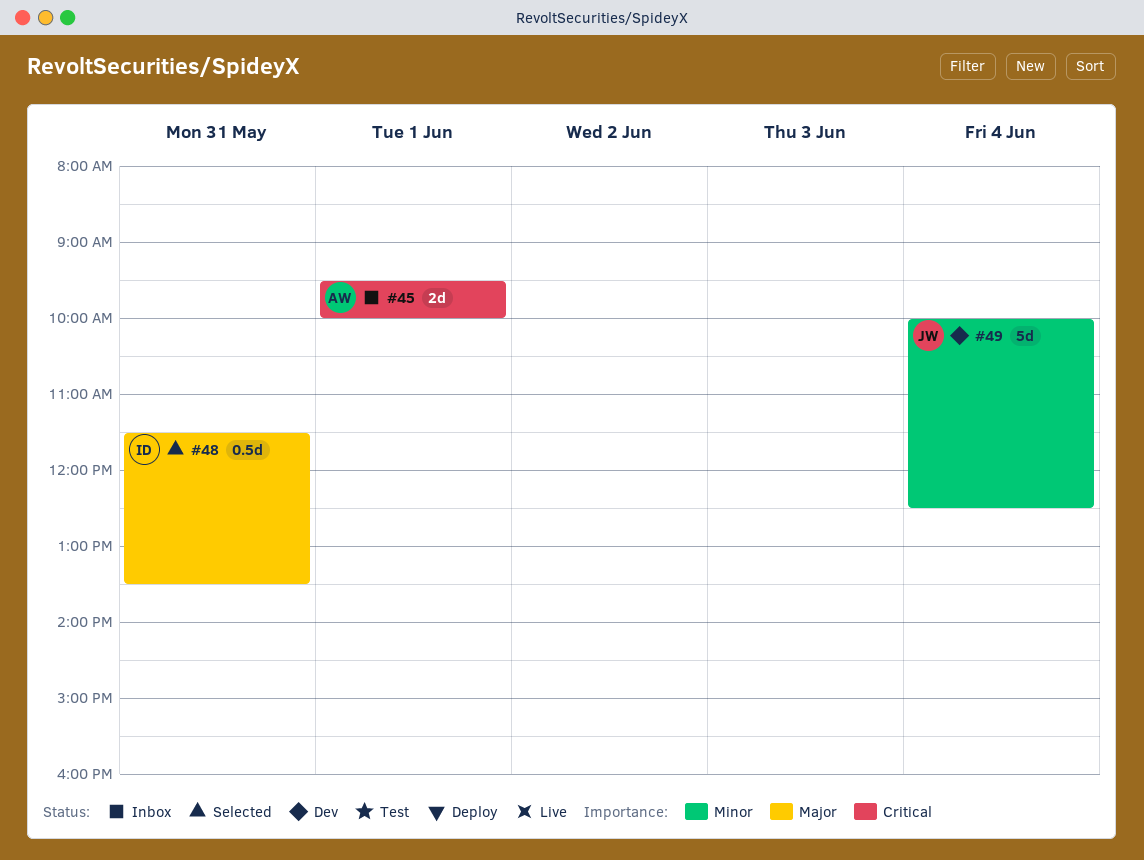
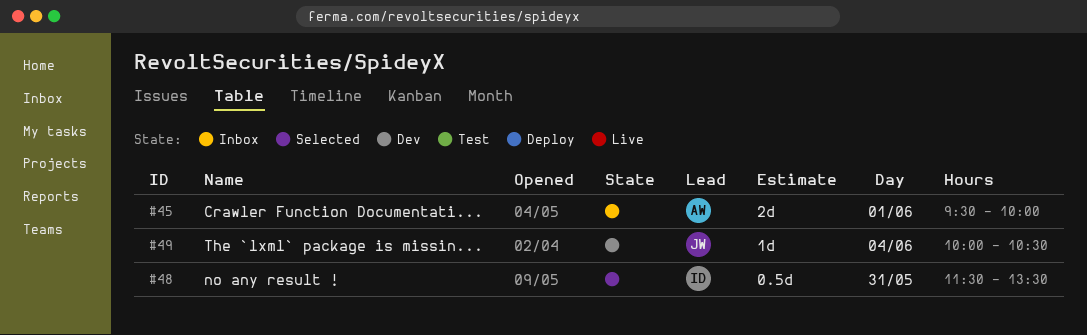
#49, estimate: 5d -> 1d
#49, ends: 12:30 -> 10:30

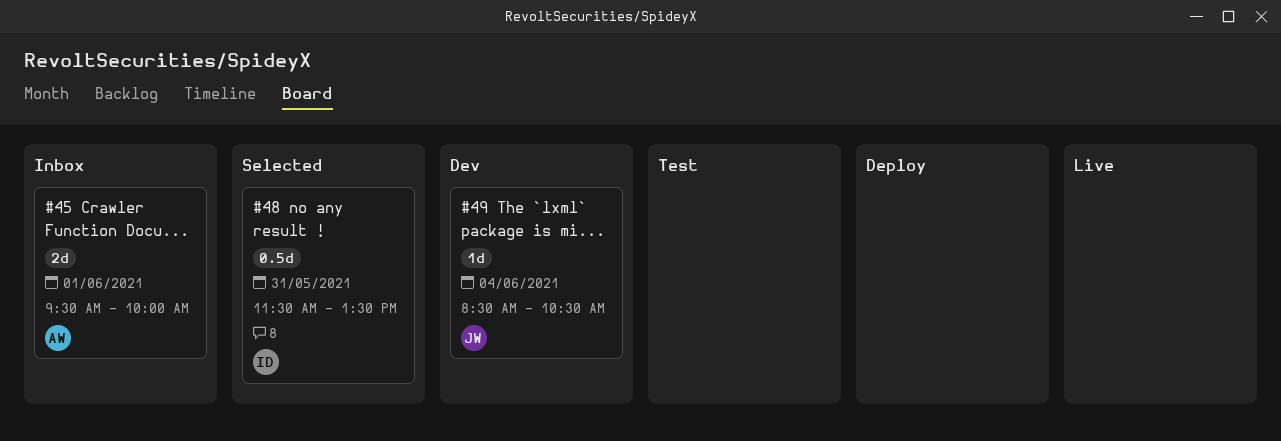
#49, begins: 10:00 -> 08:30

